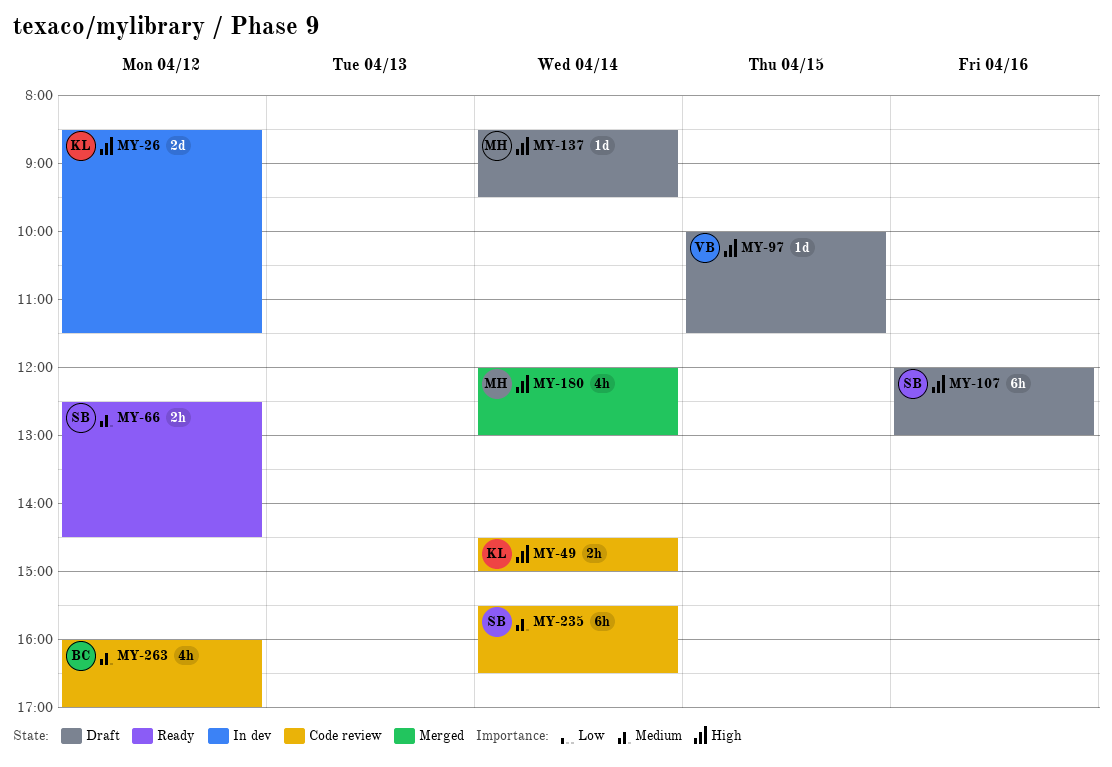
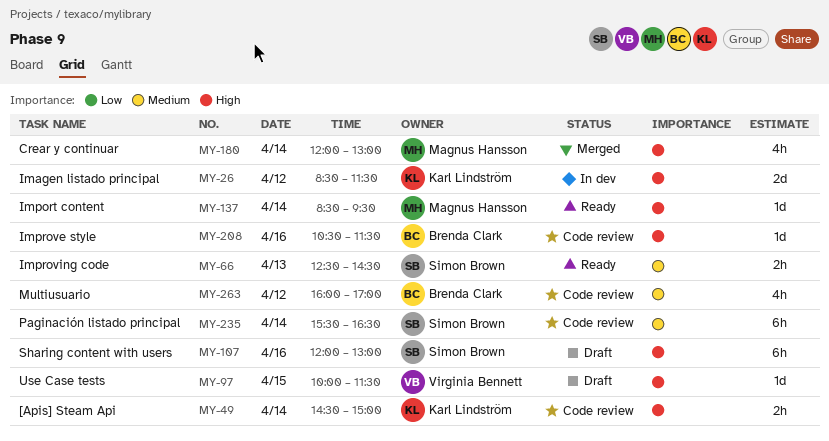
MY-66, day: Apr 12 -> Apr 13
MY-137, status: Draft -> Ready
MY-208: none -> present

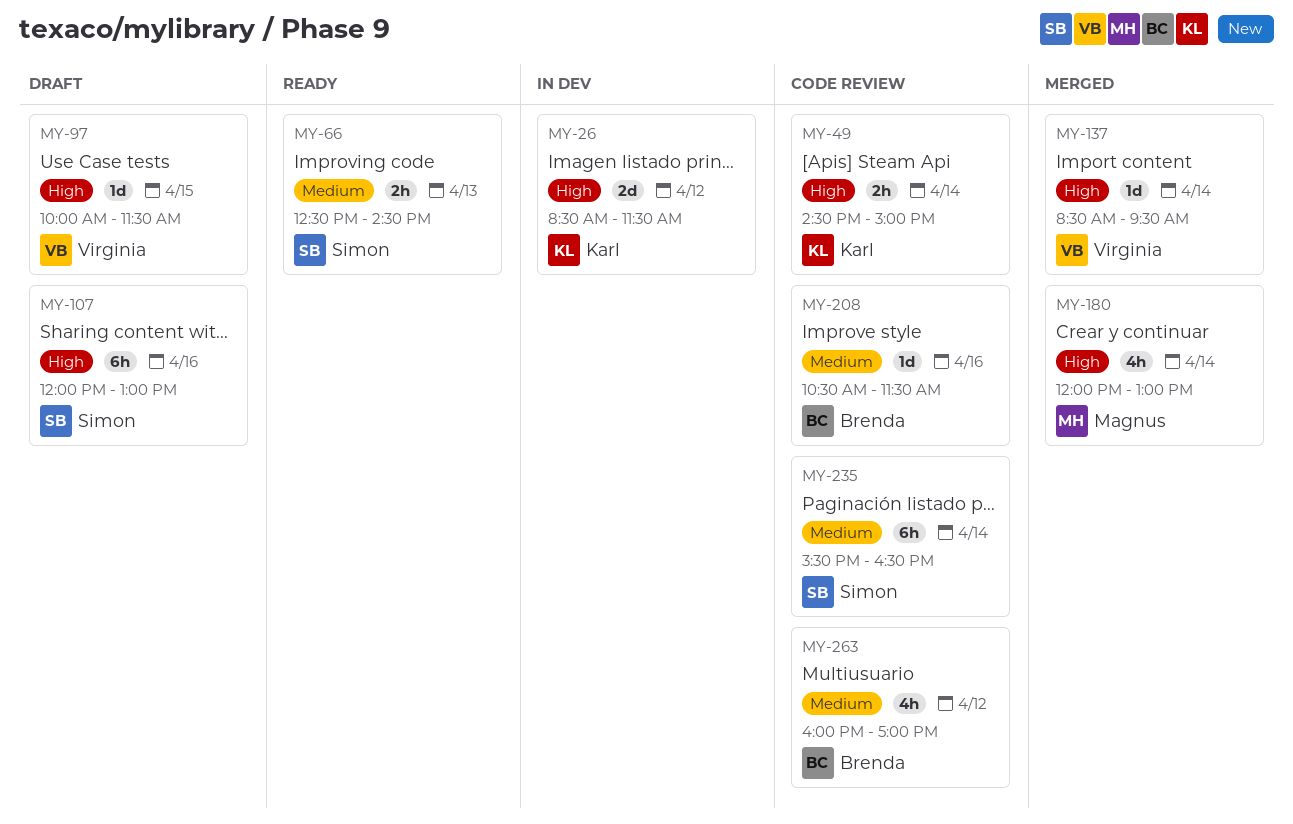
MY-137, status: Ready -> Merged
MY-137, owner: Magnus Hansson -> Virginia Bennett
MY-208, priority: High -> Medium

